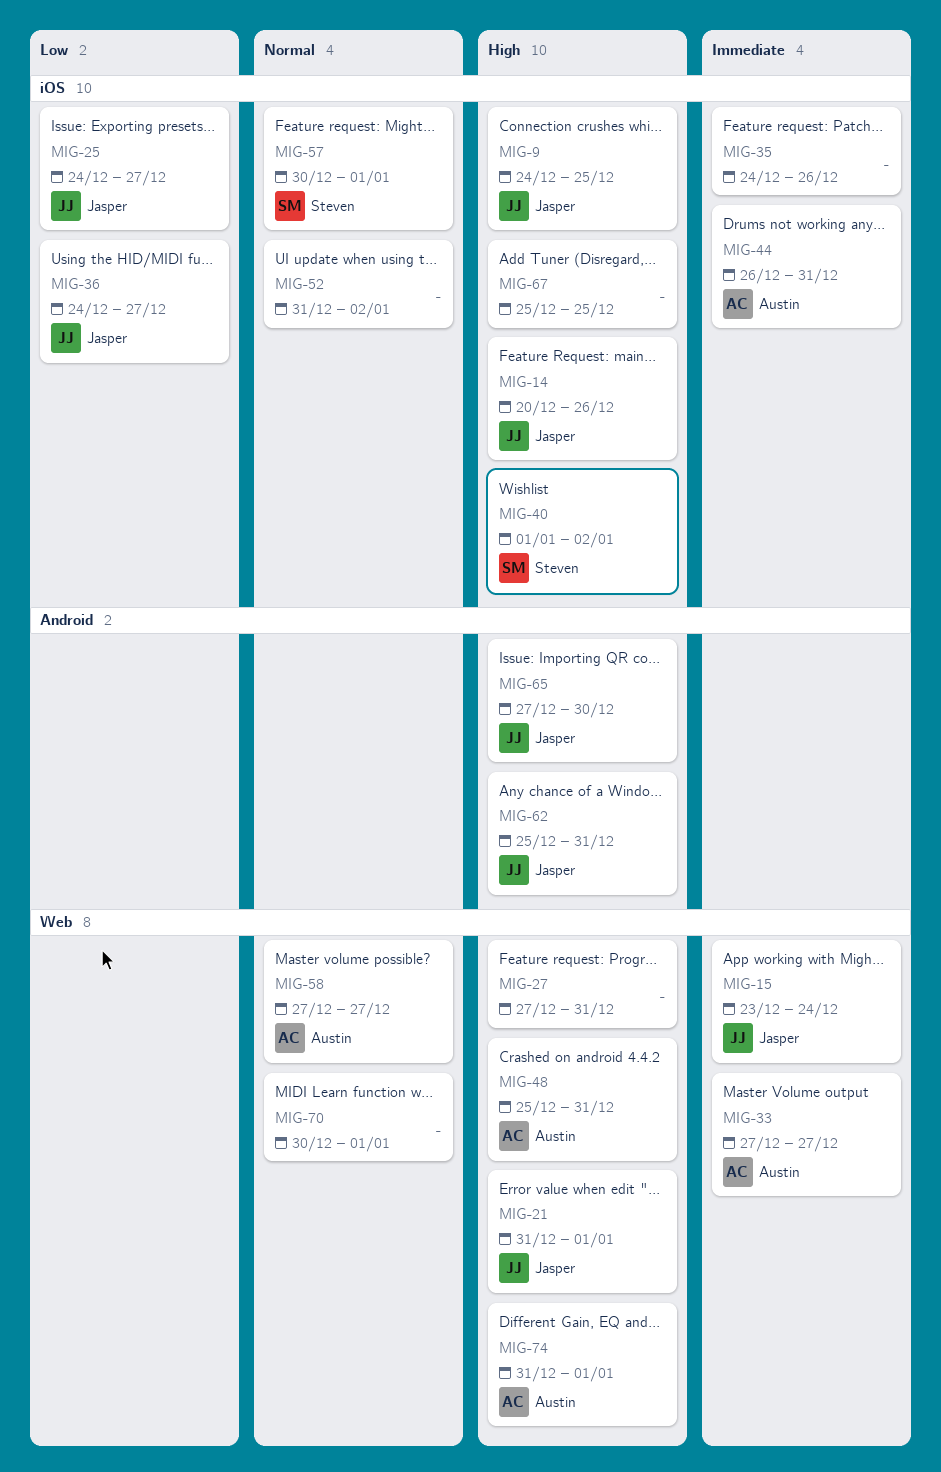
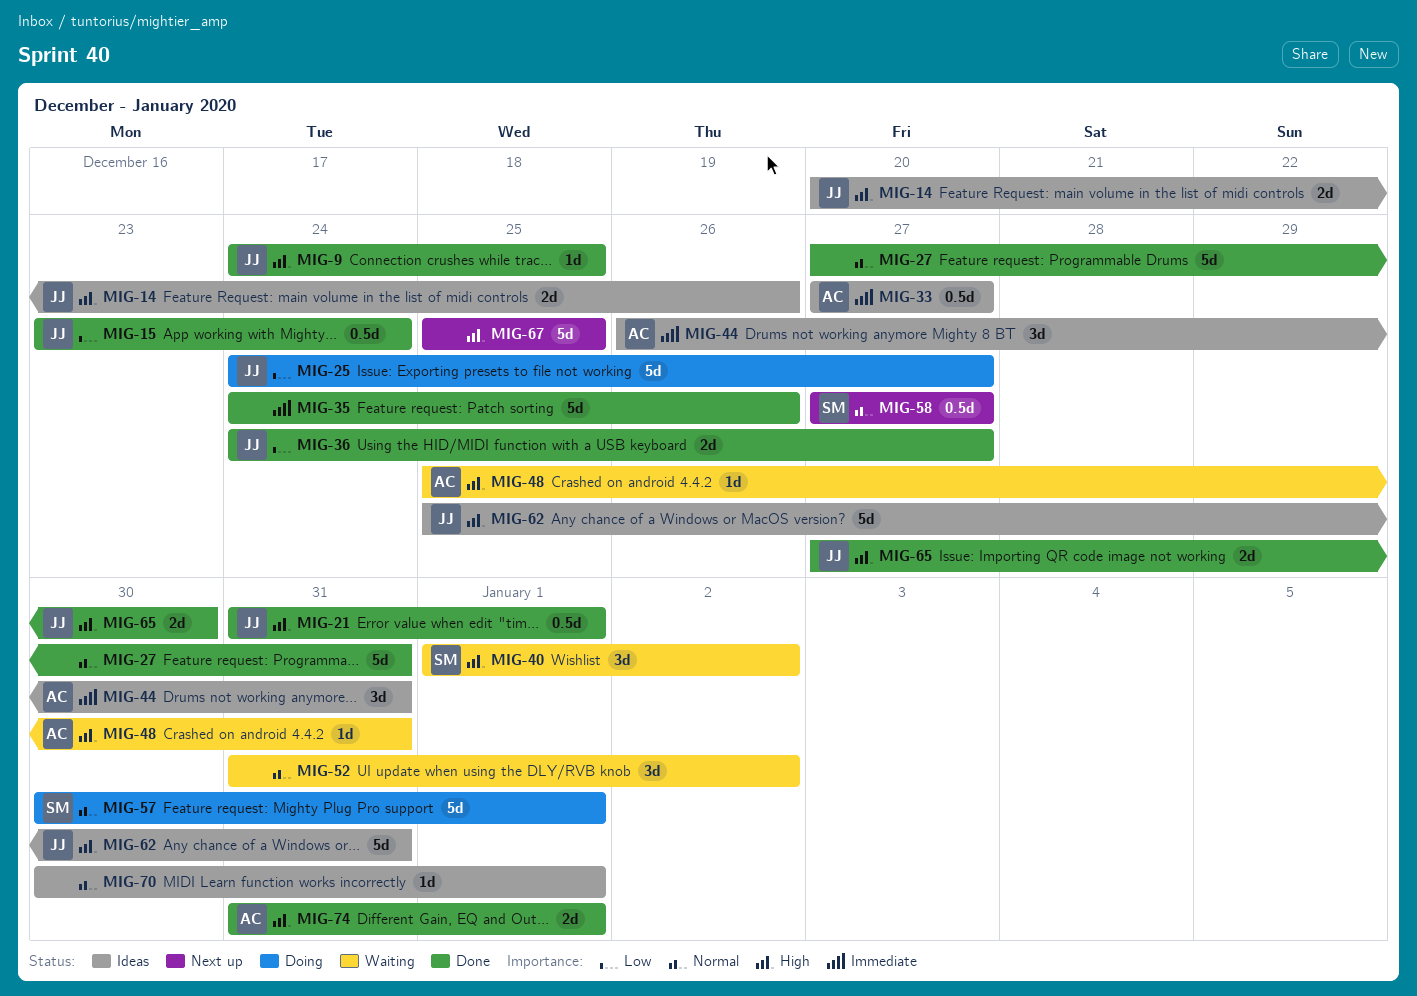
MIG-15, priority: Immediate -> Low
MIG-27, priority: High -> Normal
MIG-58, owner: Austin -> Steven

